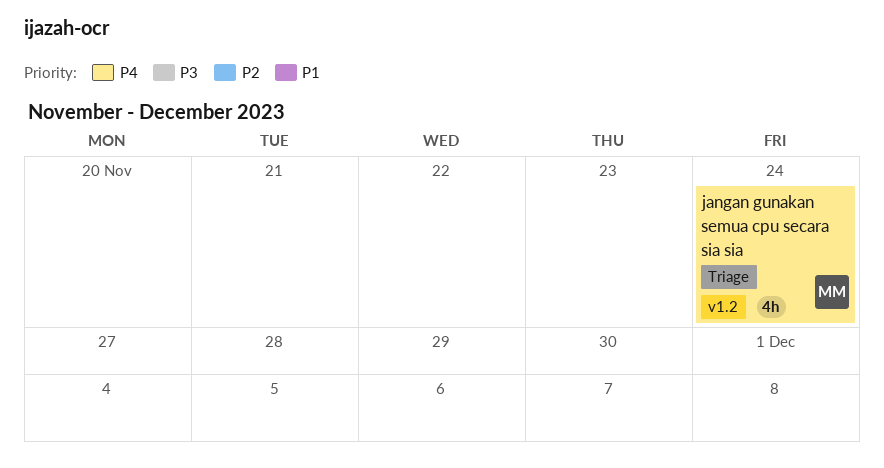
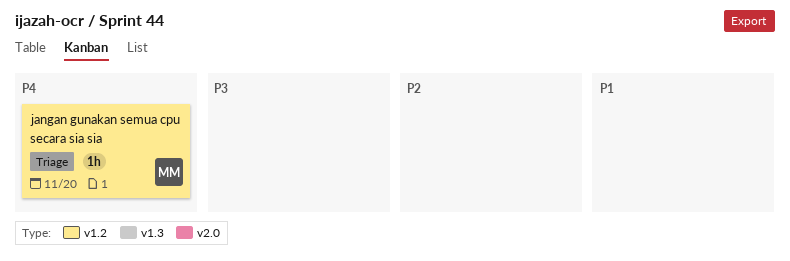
jangan gunakan semua cpu secara sia sia, estimate: 4h -> 1h
jangan gunakan semua cpu secara sia sia, due: Nov 24 -> Nov 20

